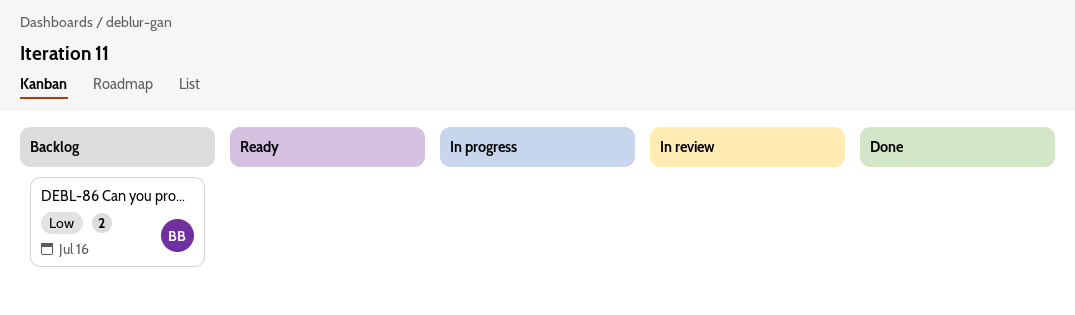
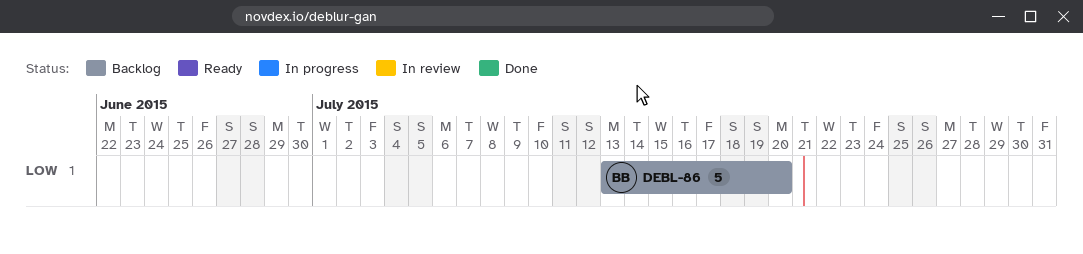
DEBL-86, estimate: 2 -> 5
DEBL-86, due: Jul 16 -> Jul 20

